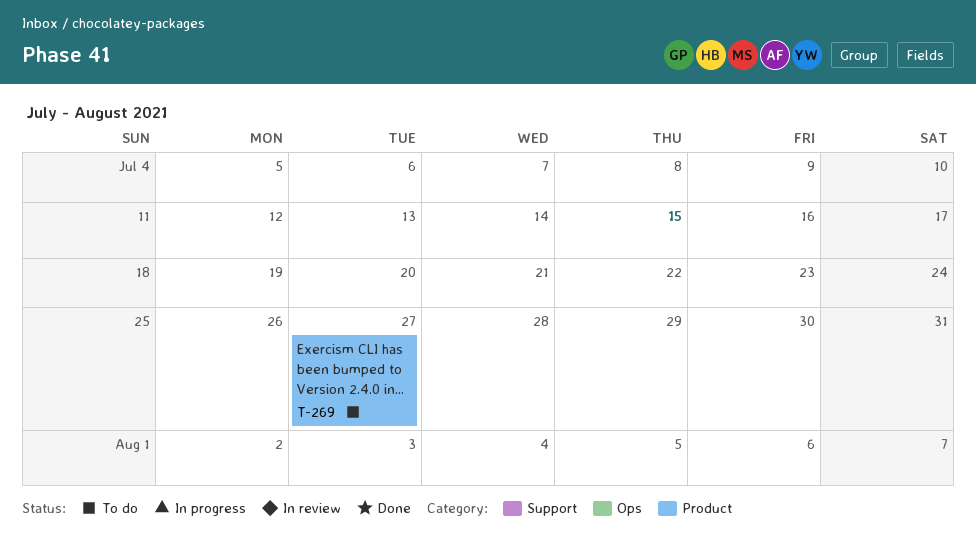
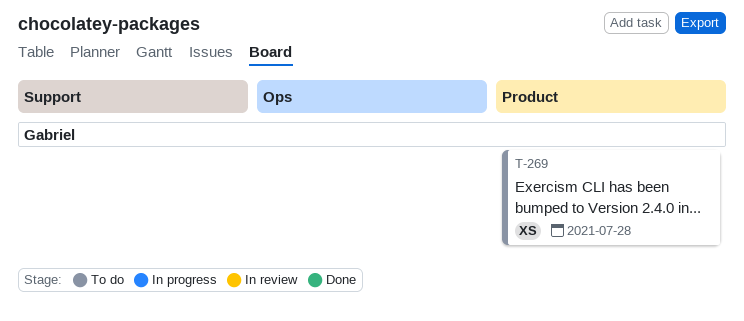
T-269, due: Jul 27 -> Jul 28

